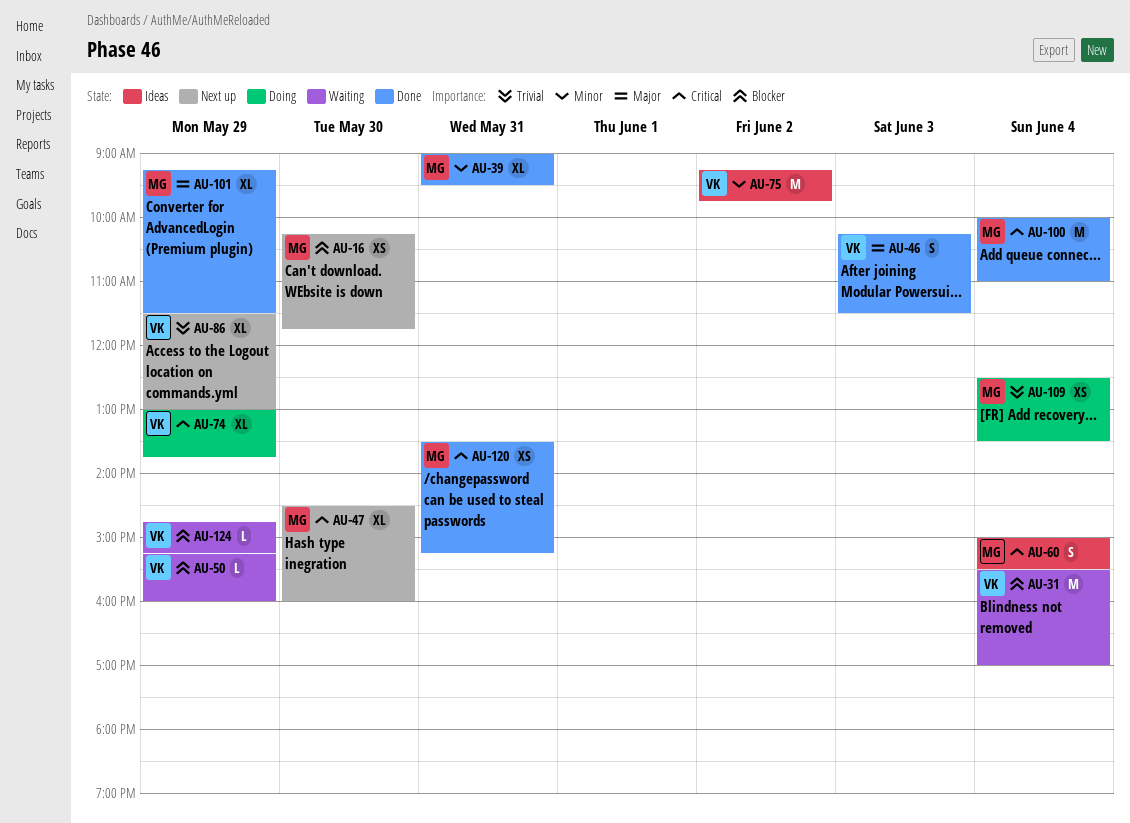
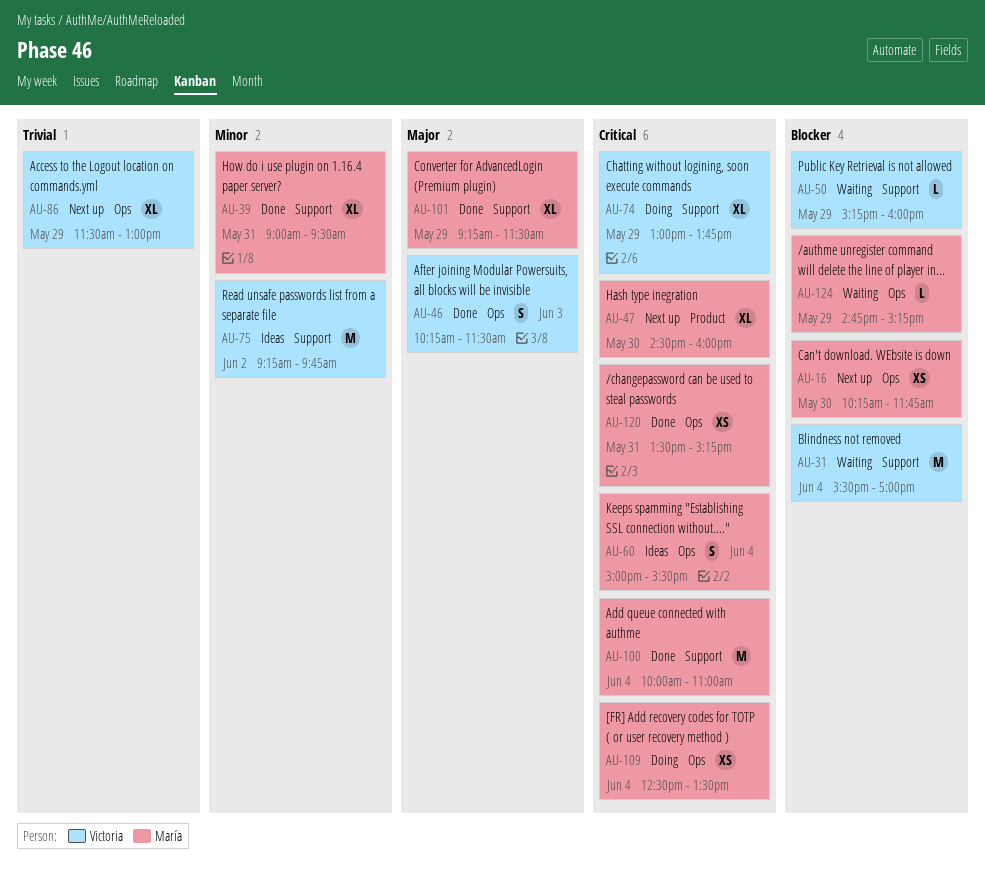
AU-109, priority: Trivial -> Critical
AU-124, owner: Victoria -> María

